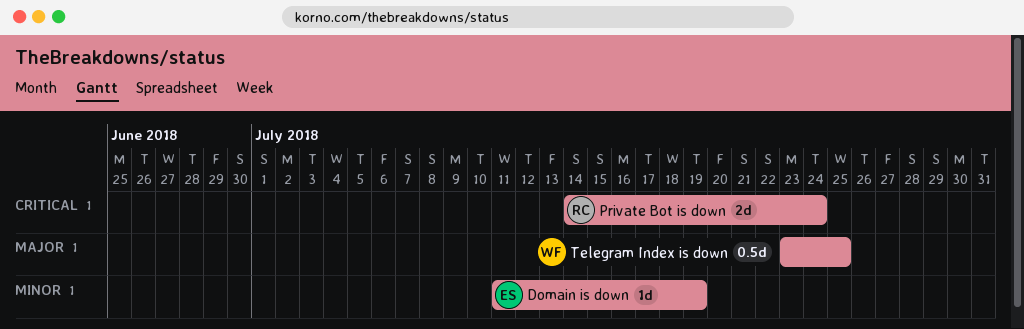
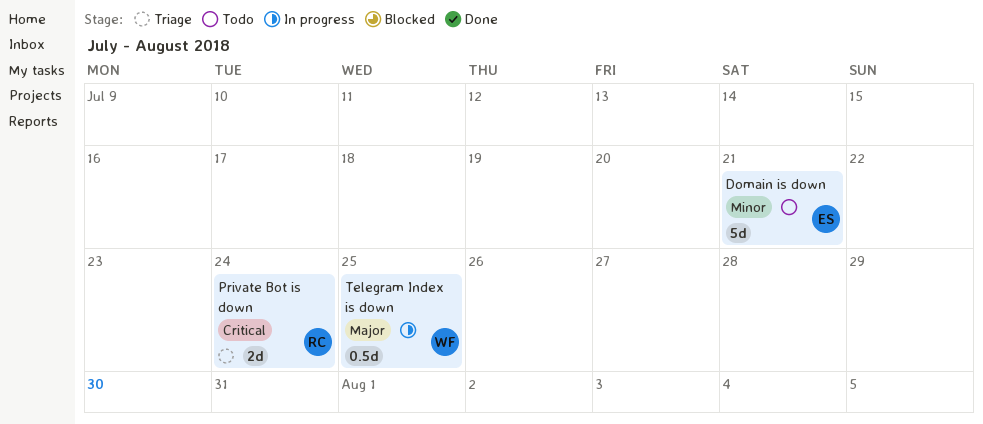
Domain is down, estimate: 1d -> 5d
Domain is down, due: Jul 19 -> Jul 21

